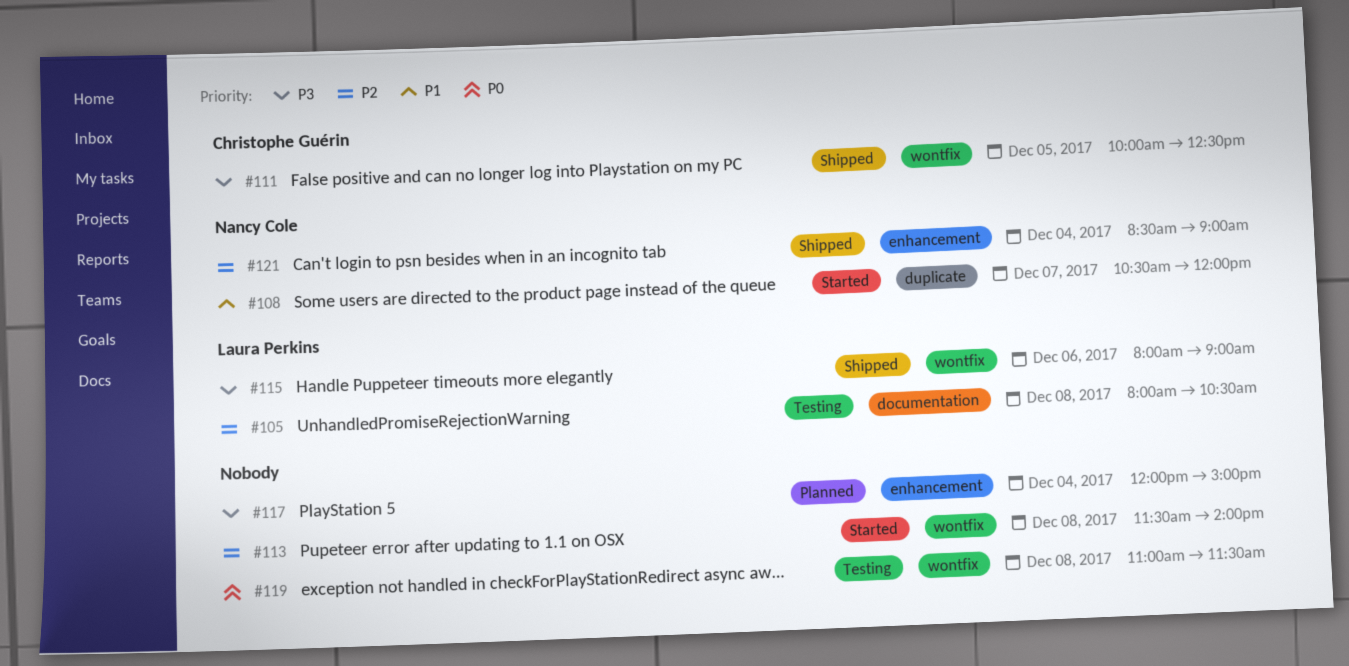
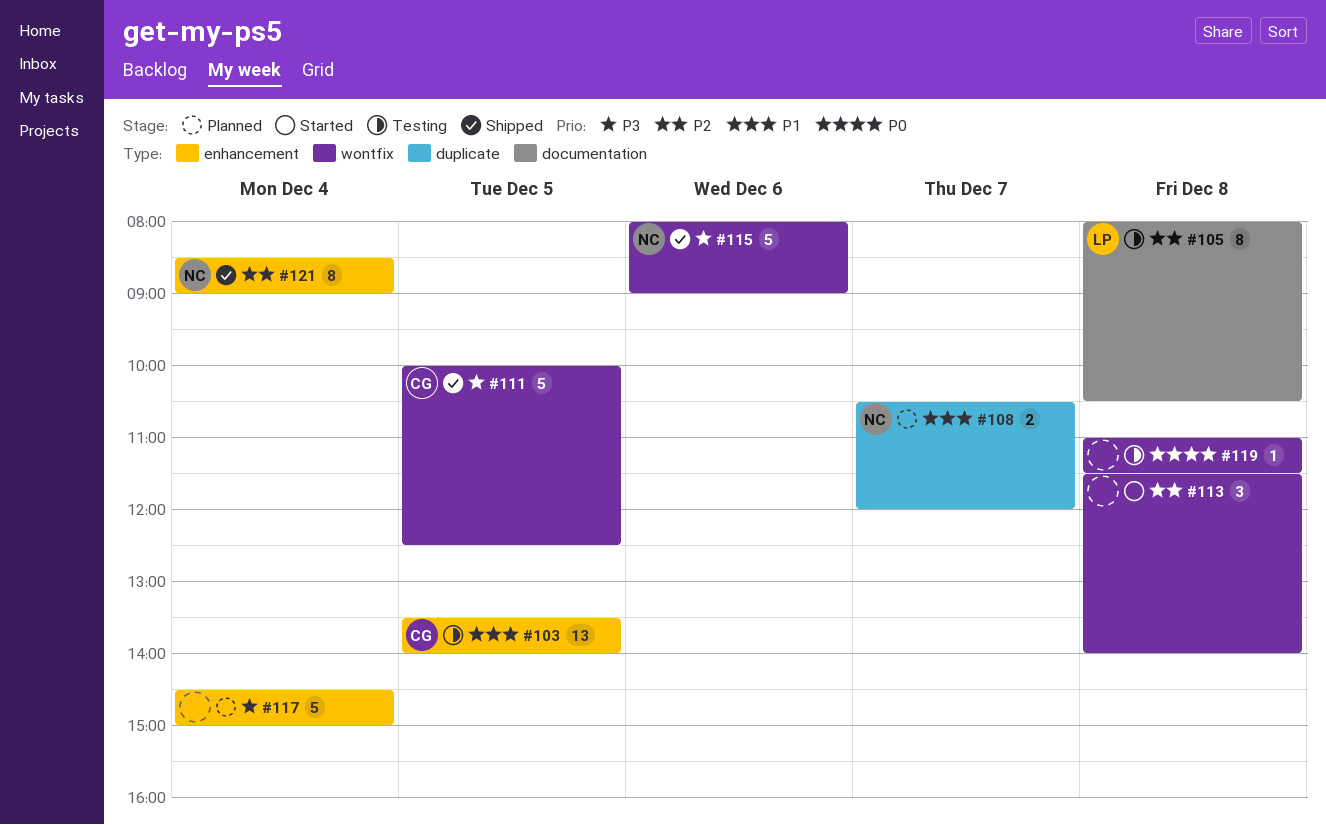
#103: none -> present
#108, status: Started -> Planned
#115, owner: Laura Perkins -> Nancy Cole
#117, begins: 12:00 -> 14:30

